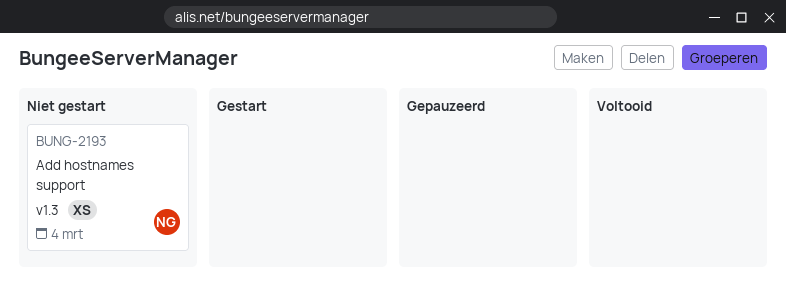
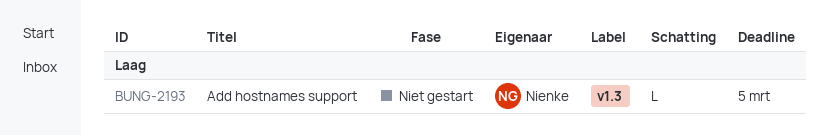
BUNG-2193, estimate: XS -> L
BUNG-2193, due: Mar 4 -> Mar 5

